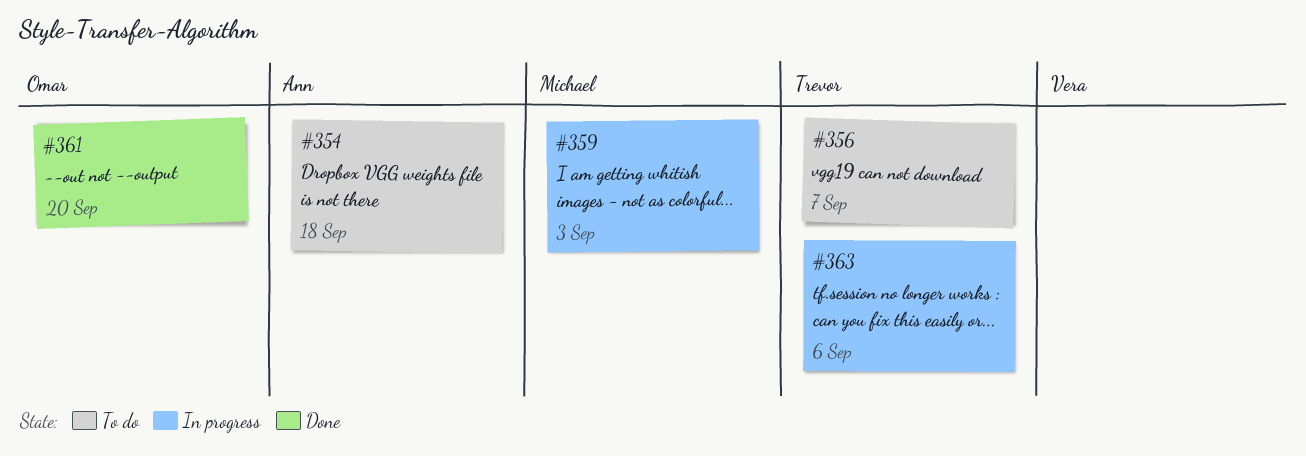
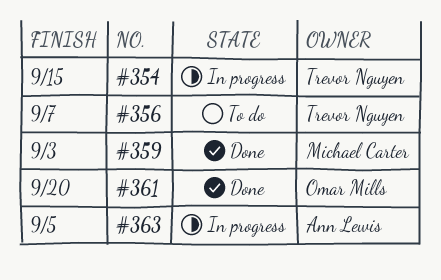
#354, status: To do -> In progress
#354, owner: Ann Lewis -> Trevor Nguyen
#354, due: Sep 18 -> Sep 15
#359, status: In progress -> Done
#363, owner: Trevor Nguyen -> Ann Lewis
#363, due: Sep 6 -> Sep 5

